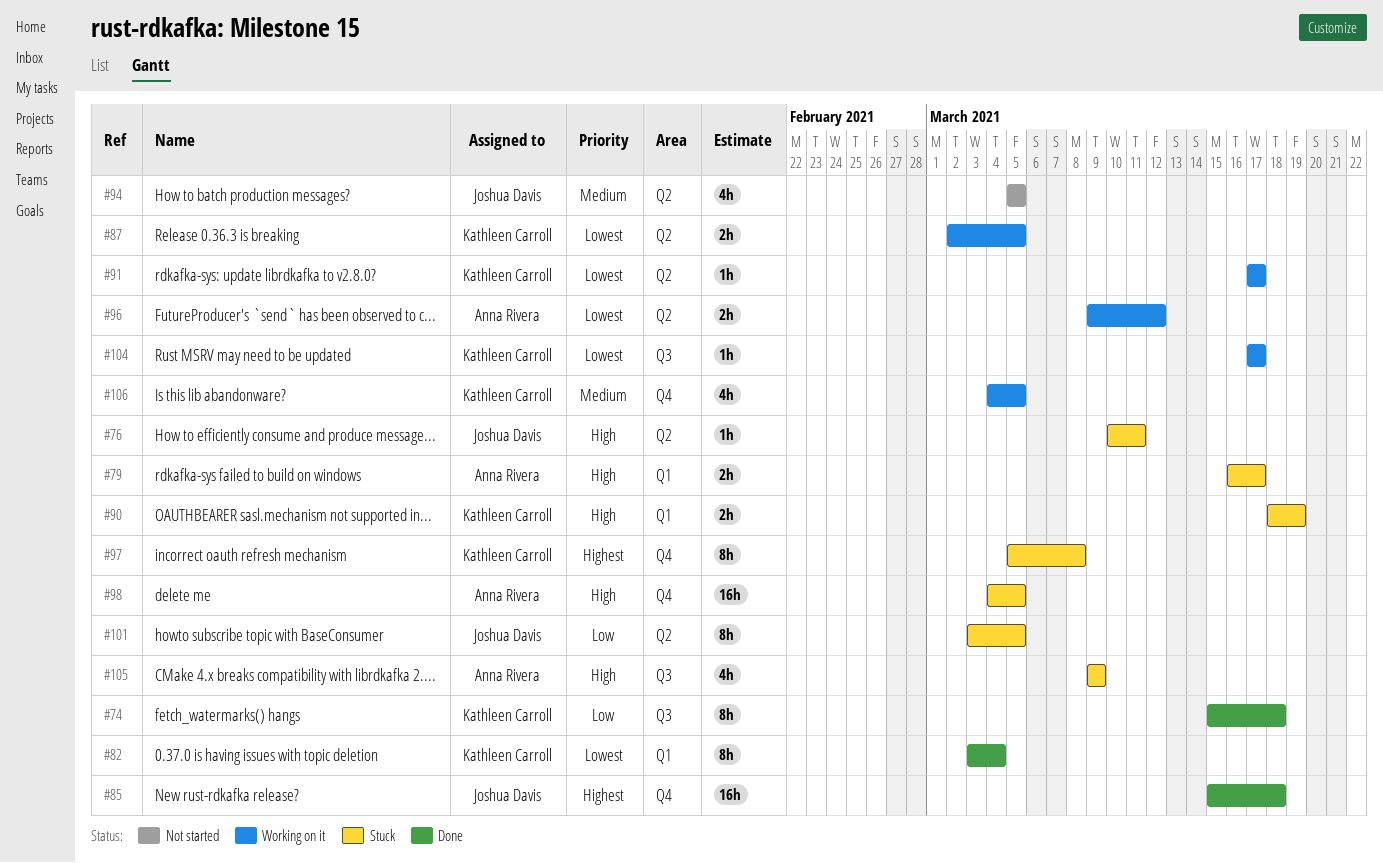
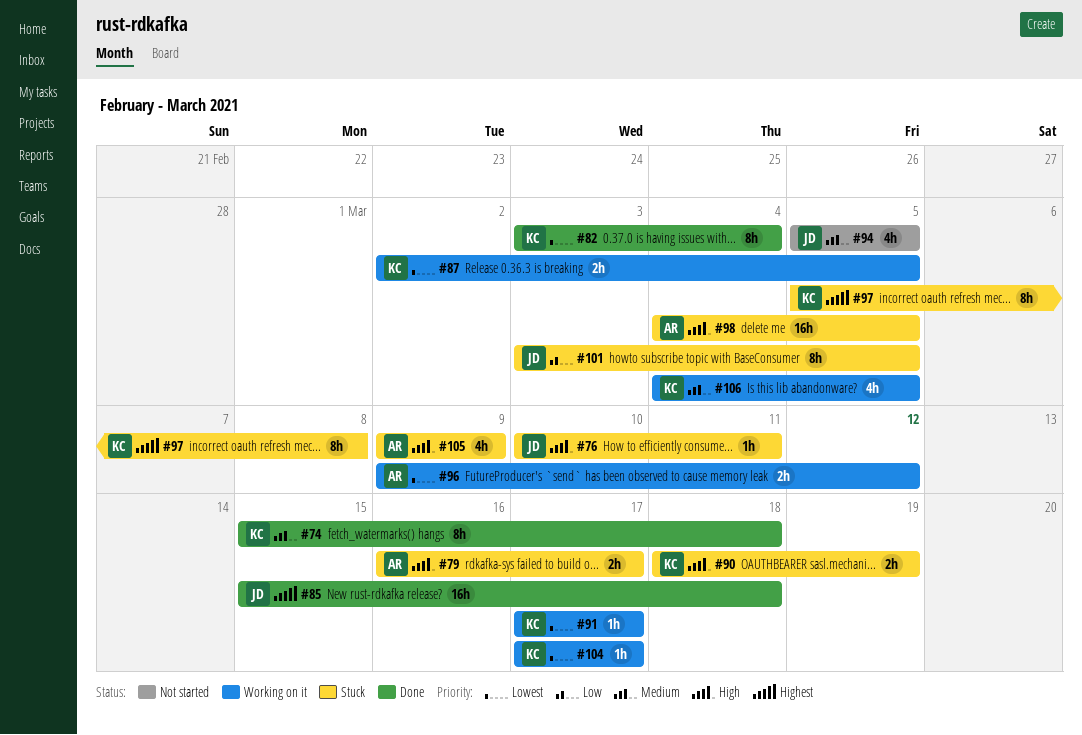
#74, priority: Low -> Medium

